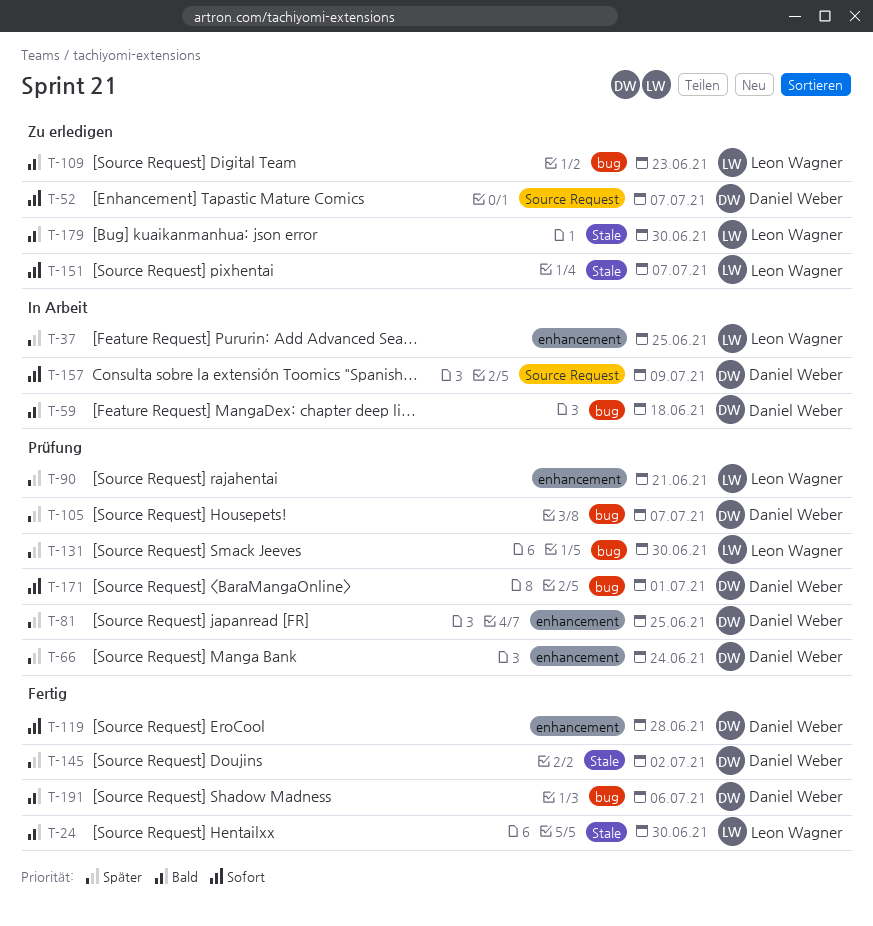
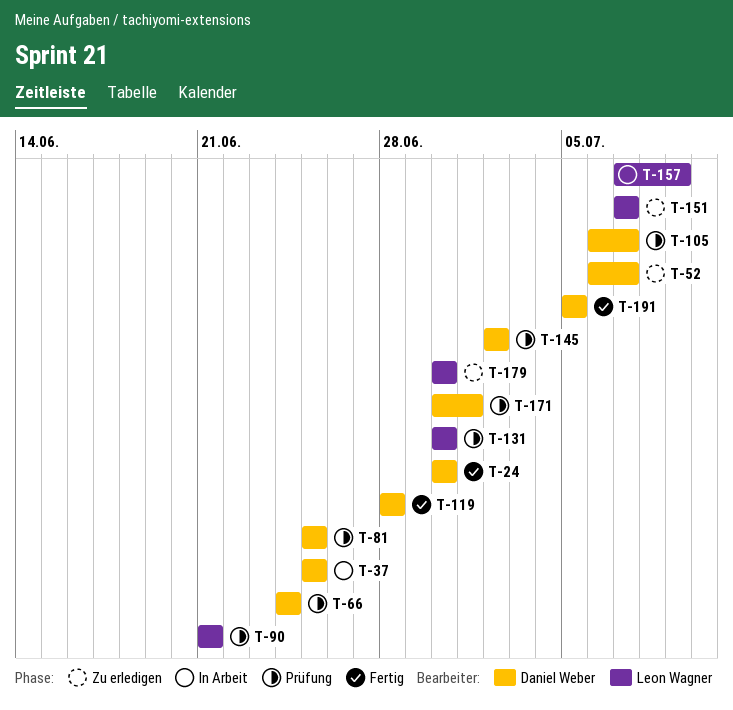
T-24, owner: Leon Wagner -> Daniel Weber
T-37, owner: Leon Wagner -> Daniel Weber
T-59: present -> none
T-109: present -> none
T-145, status: Fertig -> Prüfung
T-157, owner: Daniel Weber -> Leon Wagner
T-191, due: Jul 6 -> Jul 5

